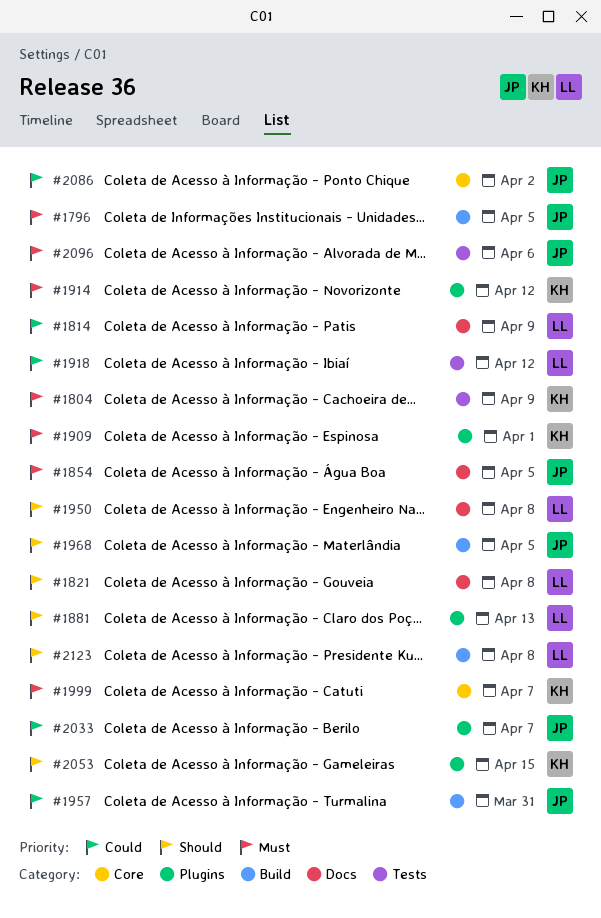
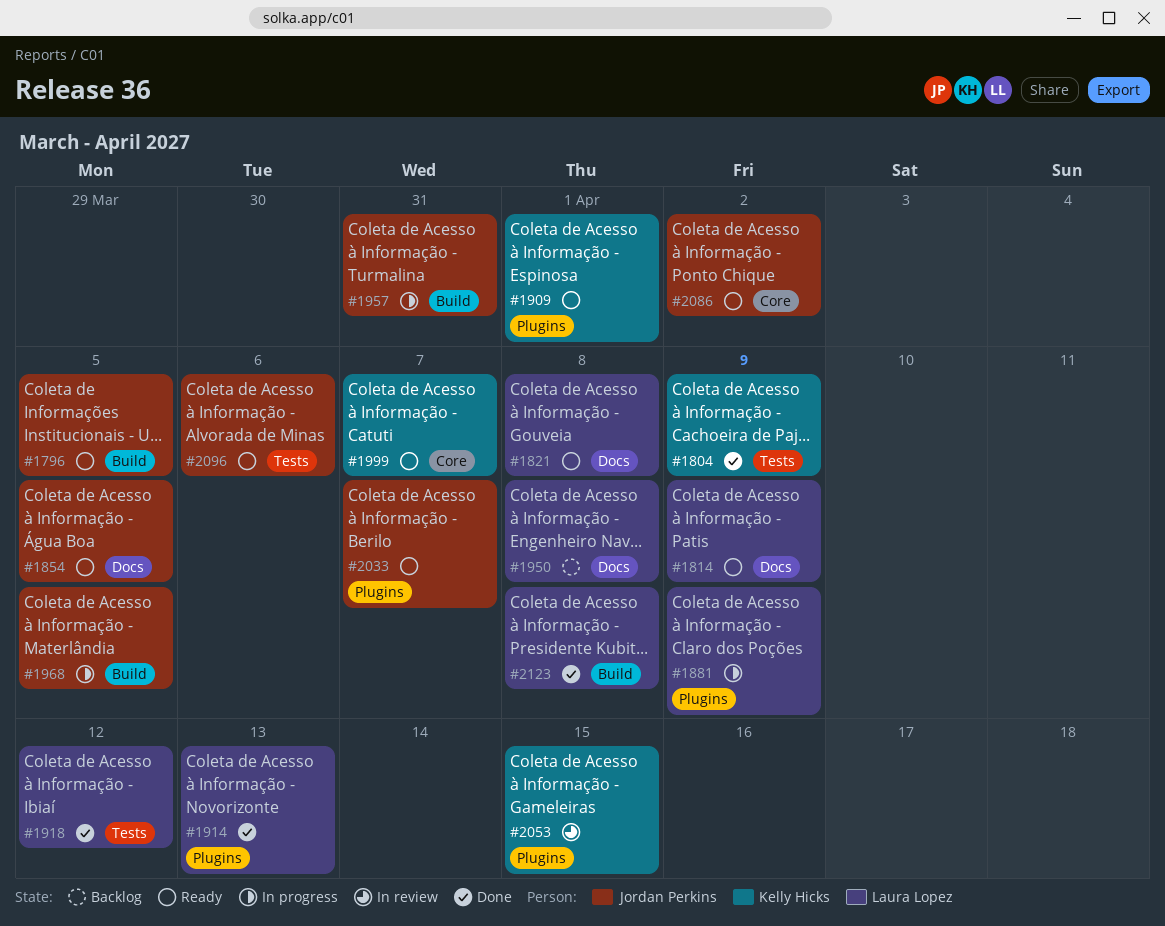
#1881, due: Apr 13 -> Apr 9
#1914, owner: Kelly Hicks -> Laura Lopez
#1914, due: Apr 12 -> Apr 13

